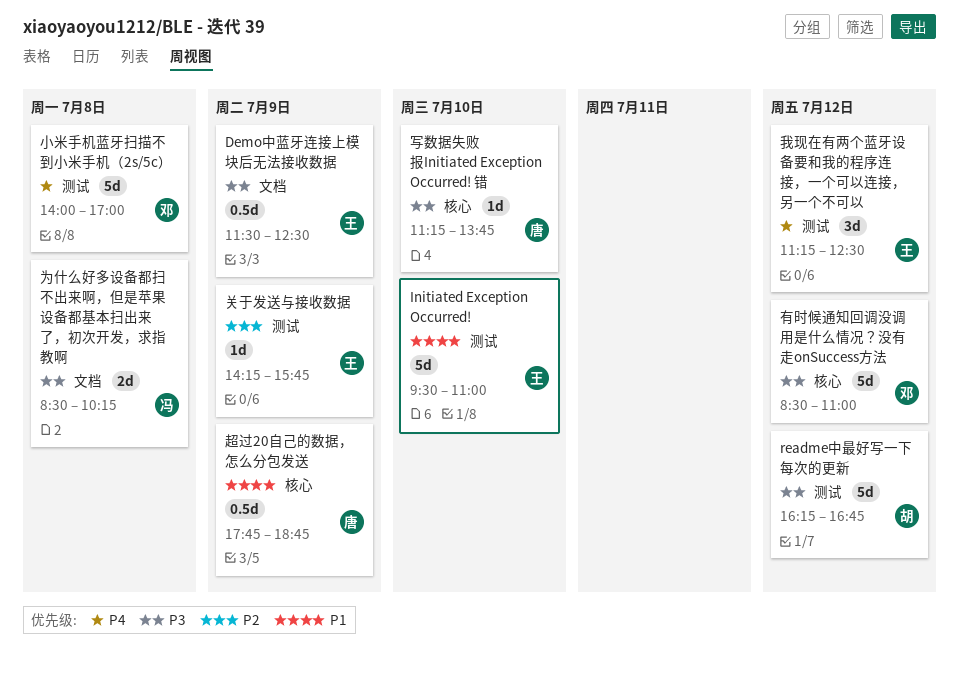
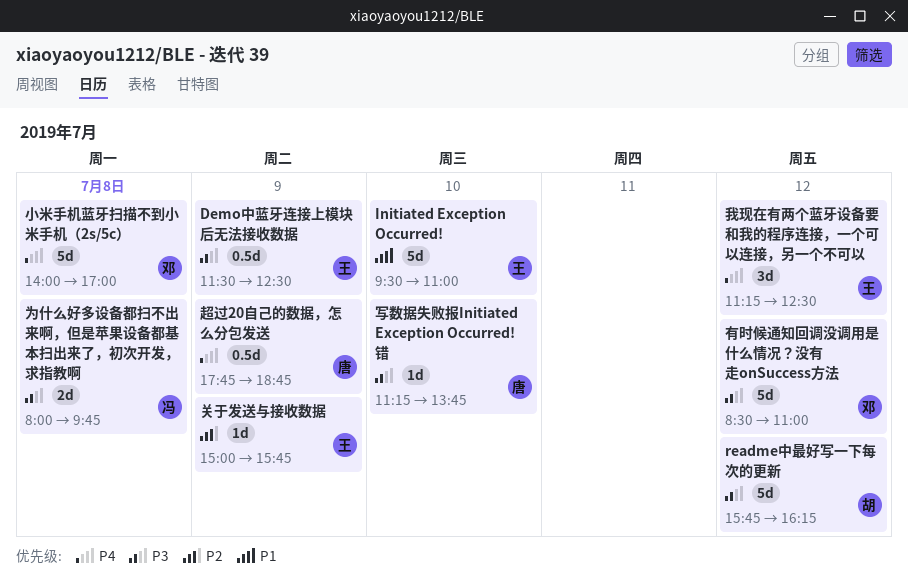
readme中最好写一下每次的更新, begins: 16:15 -> 15:45
readme中最好写一下每次的更新, ends: 16:45 -> 16:15
为什么好多设备都扫不出来啊，但是苹果设备都基本扫出来了，初次开发，求指教啊, begins: 08:30 -> 08:00
为什么好多设备都扫不出来啊，但是苹果设备都基本扫出来了，初次开发，求指教啊, ends: 10:15 -> 09:45
关于发送与接收数据, begins: 14:15 -> 15:00
超过20自己的数据，怎么分包发送, priority: P1 -> P4

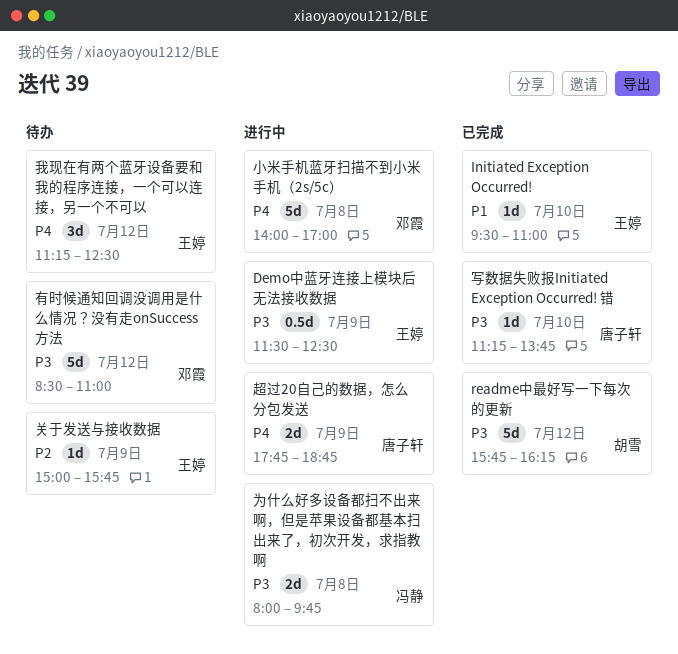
Initiated Exception Occurred!, estimate: 5d -> 1d
超过20自己的数据，怎么分包发送, estimate: 0.5d -> 2d

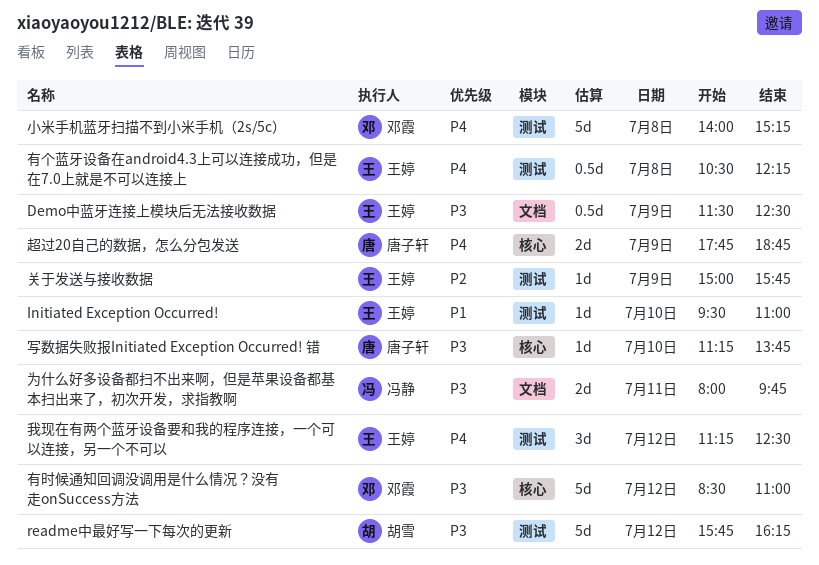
为什么好多设备都扫不出来啊，但是苹果设备都基本扫出来了，初次开发，求指教啊, day: Jul 8 -> Jul 11
小米手机蓝牙扫描不到小米手机（2s/5c）, ends: 17:00 -> 15:15
有个蓝牙设备在android4.3上可以连接成功，但是在7.0上就是不可以连接上: none -> present

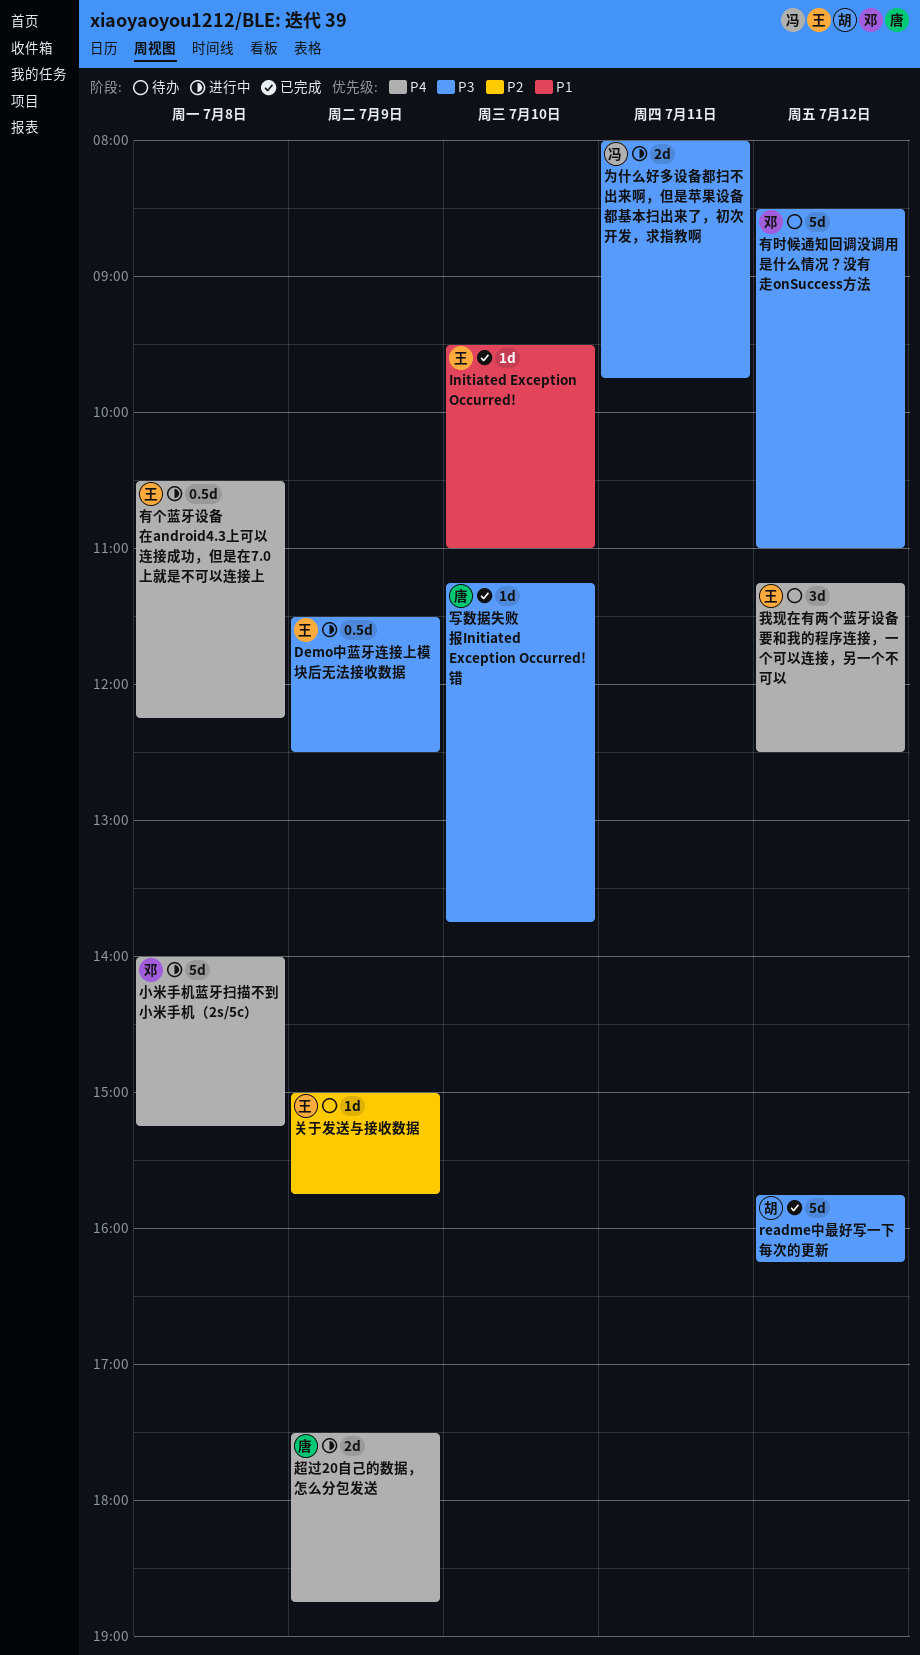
超过20自己的数据，怎么分包发送, begins: 17:45 -> 17:30

